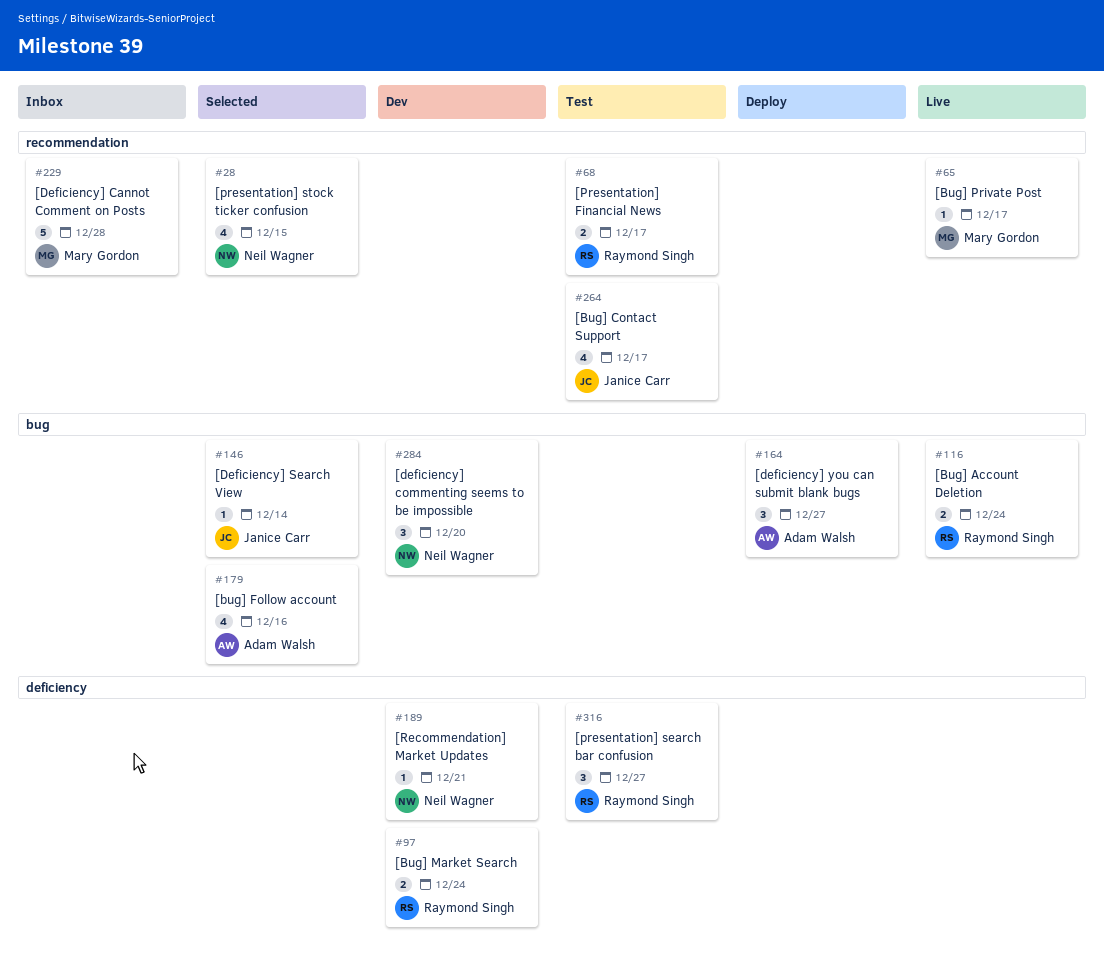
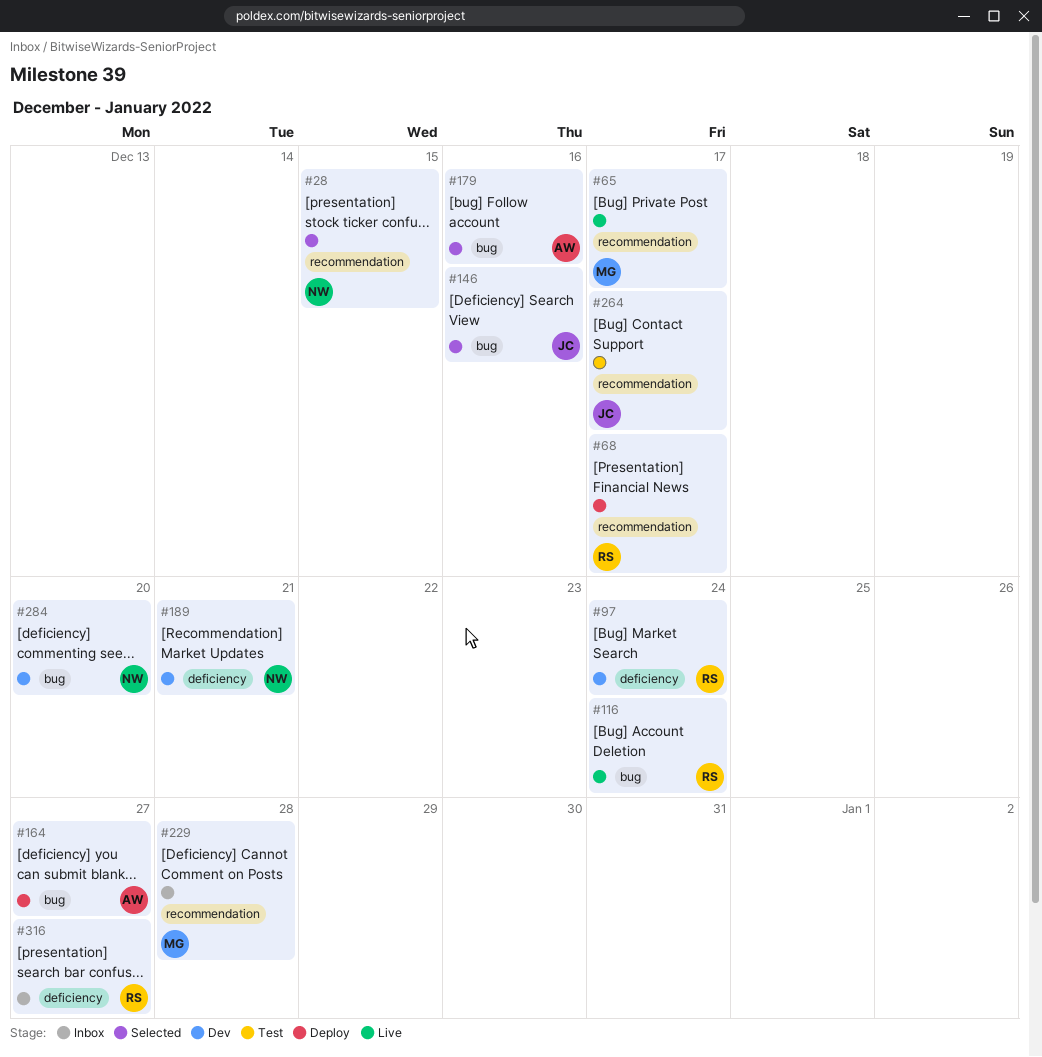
#68, status: Test -> Deploy
#146, due: Dec 14 -> Dec 16
#316, status: Test -> Inbox

